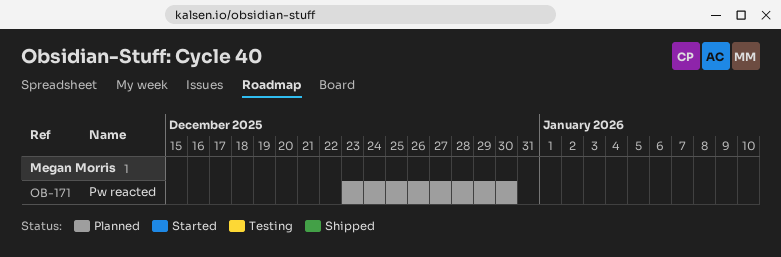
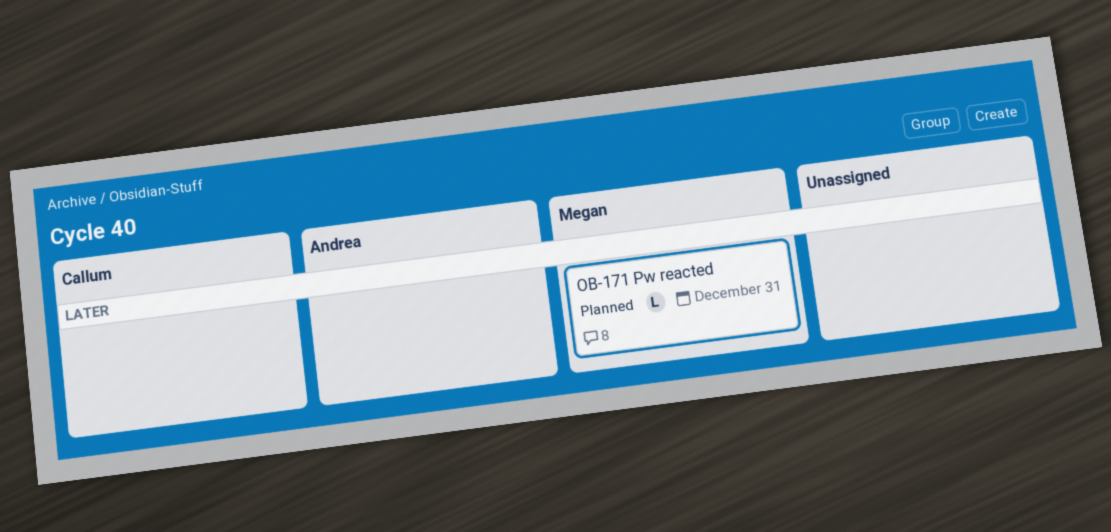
OB-171, due: Dec 30 -> Dec 31

